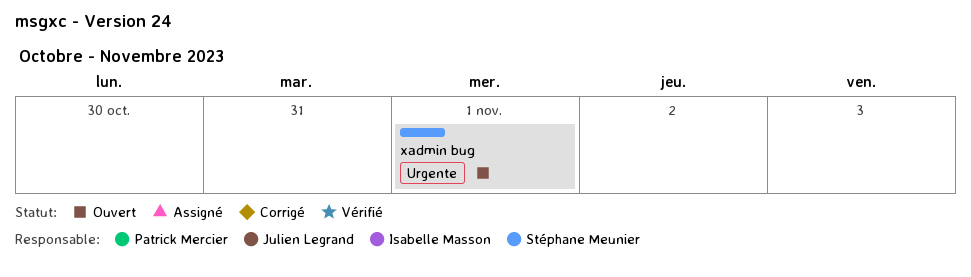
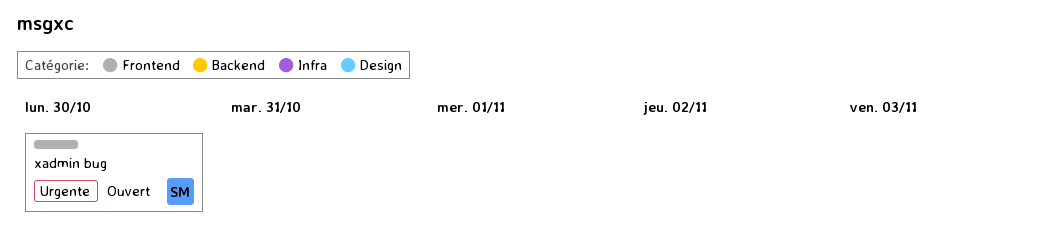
xadmin bug, due: Nov 1 -> Oct 30

